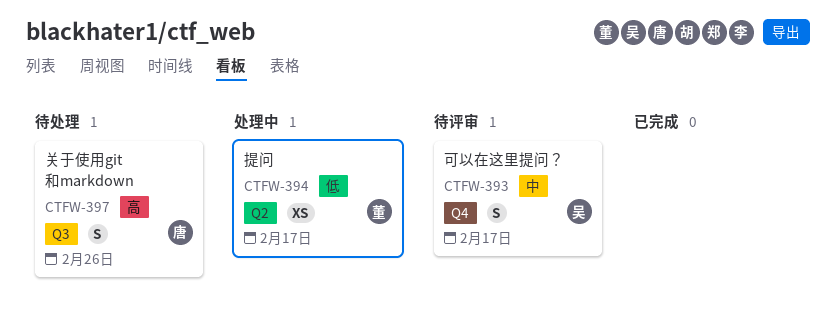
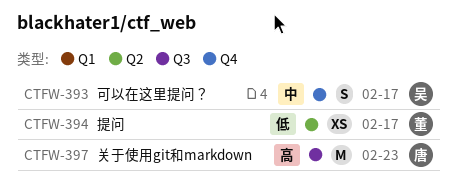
CTFW-397, estimate: S -> M
CTFW-397, due: Feb 26 -> Feb 23

